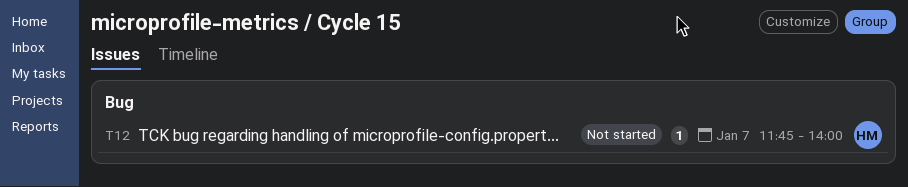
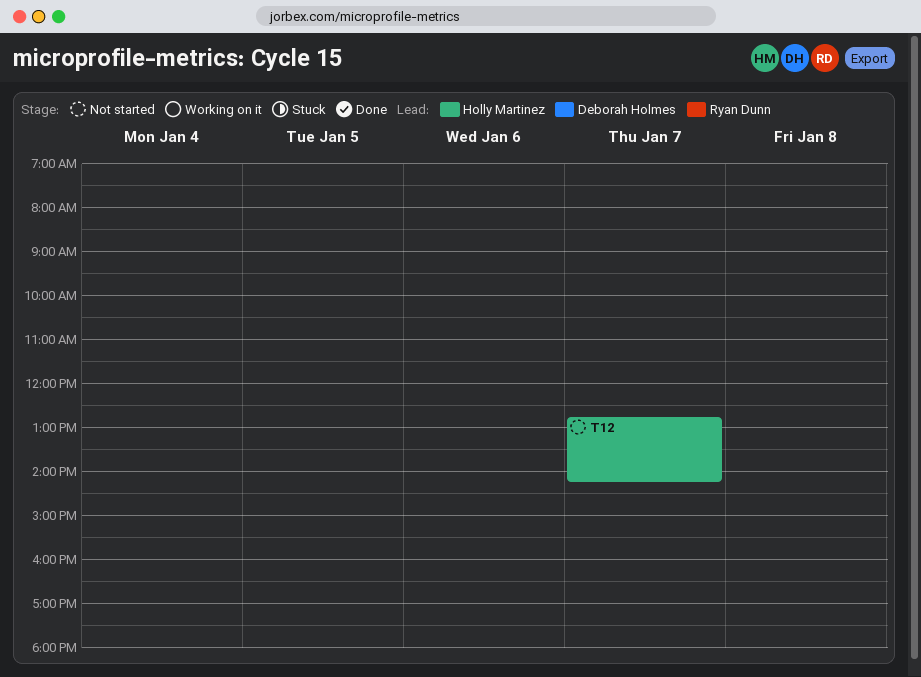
T12, begins: 11:45 -> 12:45
T12, ends: 14:00 -> 14:15

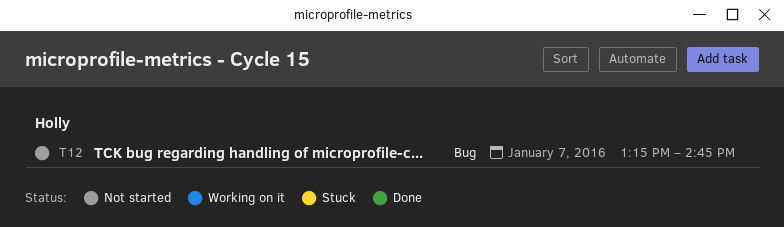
T12, begins: 12:45 -> 13:15
T12, ends: 14:15 -> 14:45

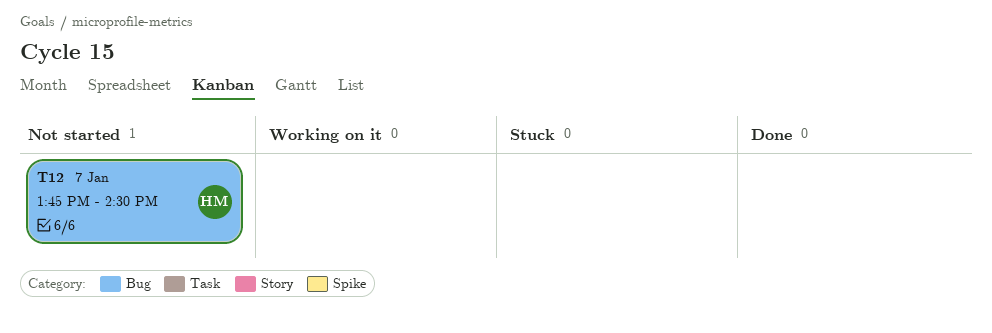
T12, begins: 13:15 -> 13:45
T12, ends: 14:45 -> 14:30

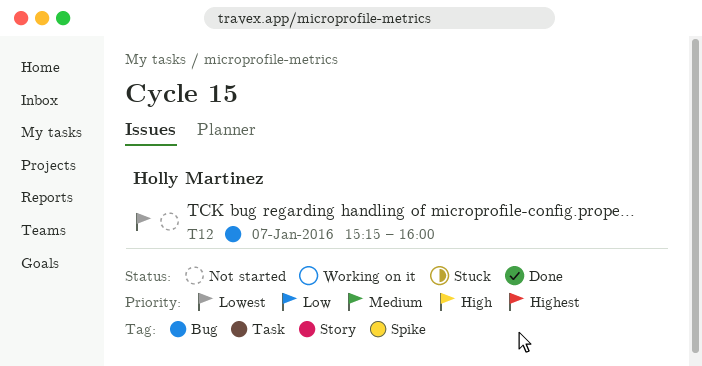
T12, begins: 13:45 -> 15:15
T12, ends: 14:30 -> 16:00

